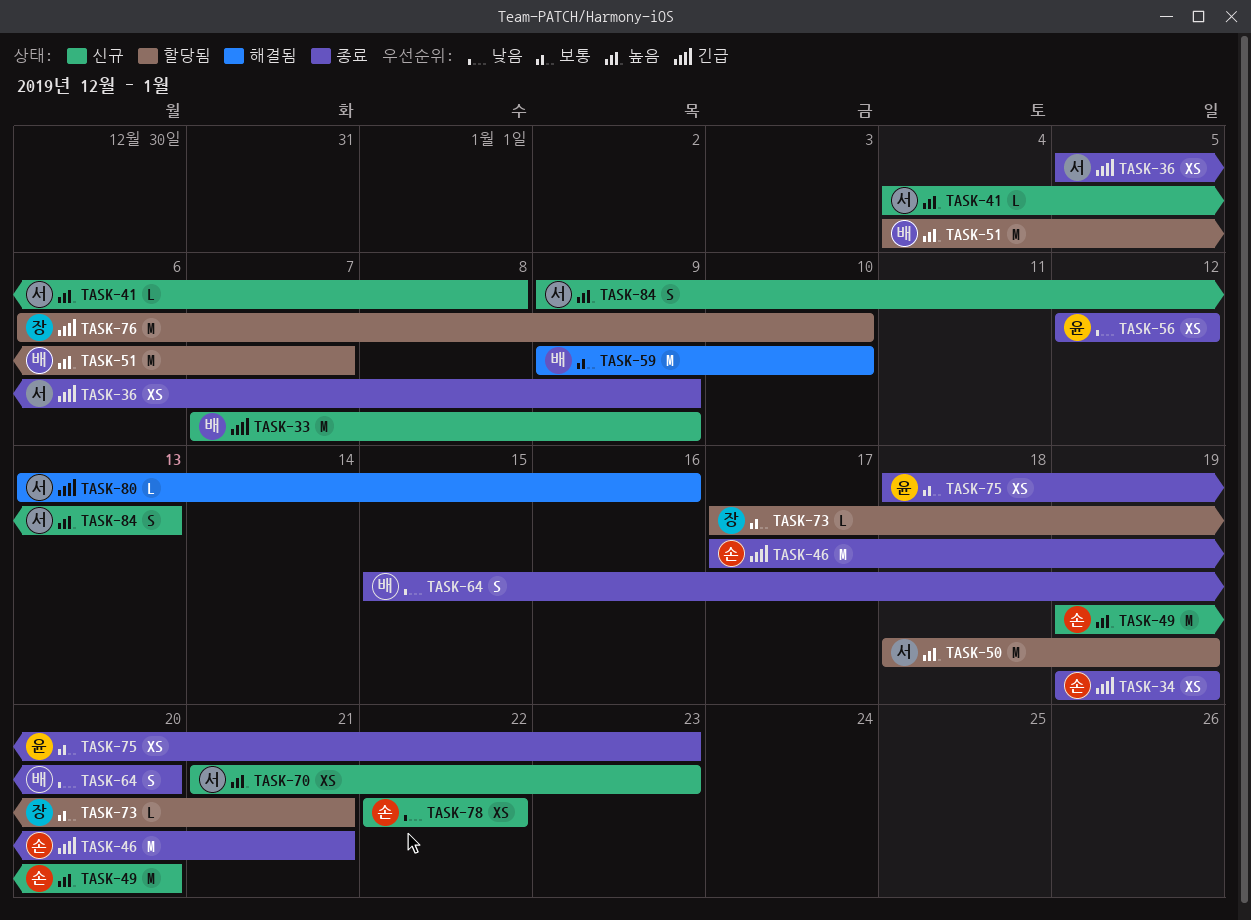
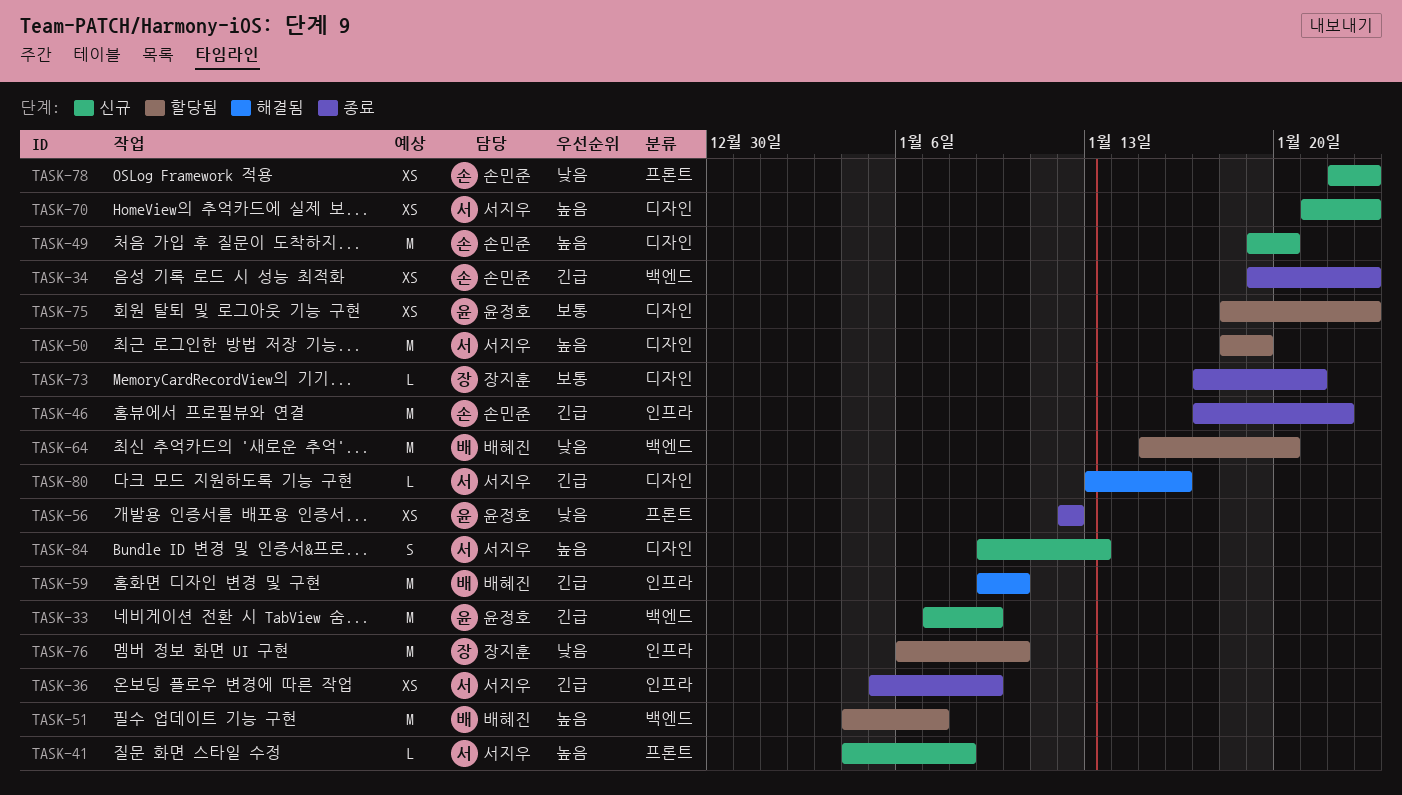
TASK-33, owner: 배혜진 -> 윤정호
TASK-34, due: Jan 19 -> Jan 23
TASK-46, due: Jan 21 -> Jan 22
TASK-59, priority: 보통 -> 긴급
TASK-64, status: 종료 -> 할당됨
TASK-64, estimate: S -> M
TASK-73, status: 할당됨 -> 종료
TASK-75, status: 종료 -> 할당됨
TASK-76, priority: 긴급 -> 낮음
TASK-78, due: Jan 22 -> Jan 23

